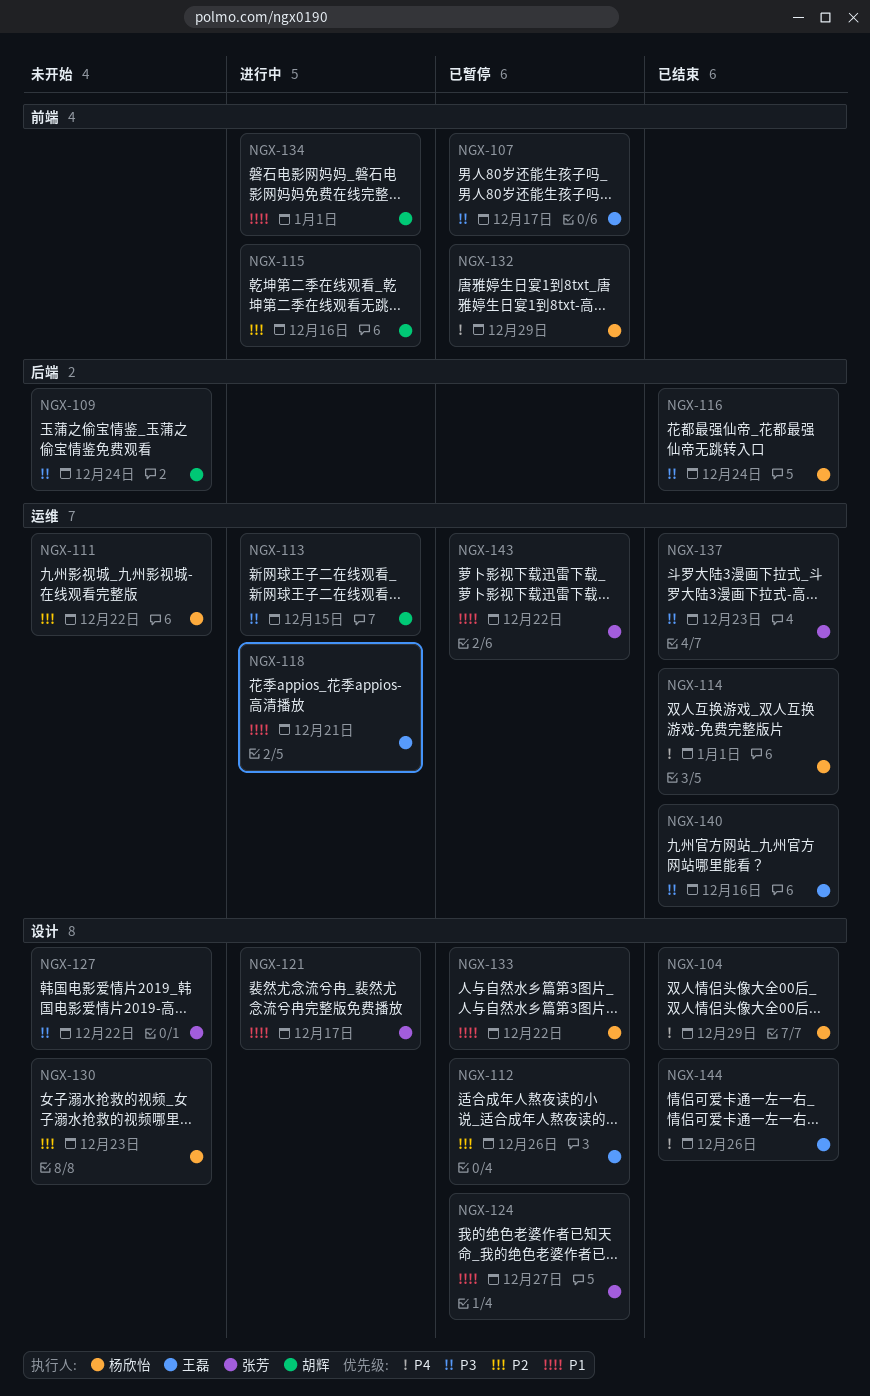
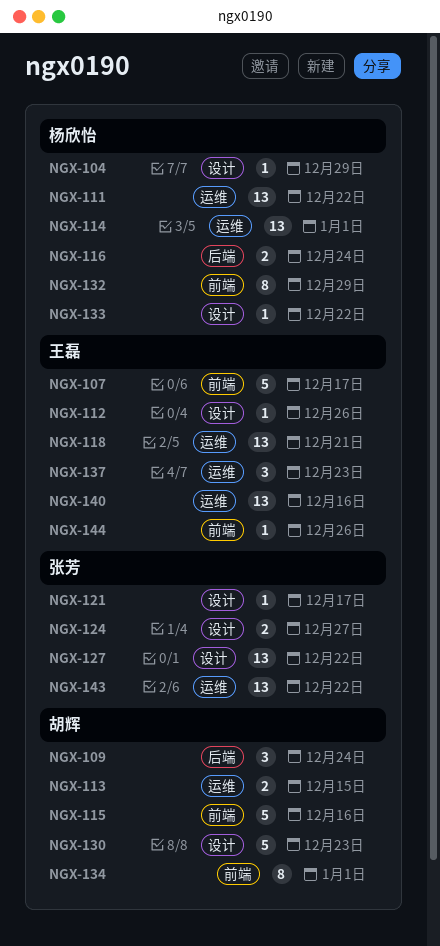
NGX-130, owner: 杨欣怡 -> 胡辉
NGX-137, owner: 张芳 -> 王磊
NGX-144, label: 设计 -> 前端

